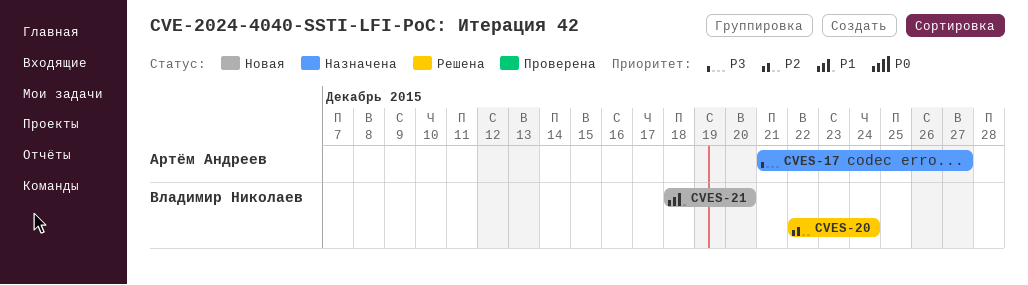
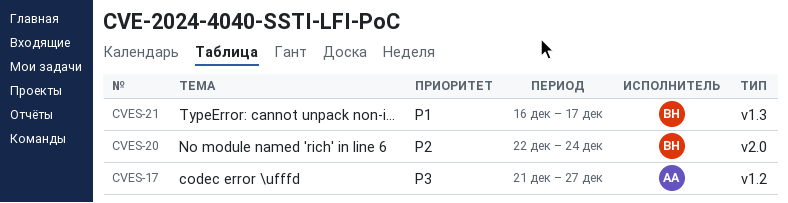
CVES-21, start: Dec 18 -> Dec 16
CVES-21, due: Dec 20 -> Dec 17

